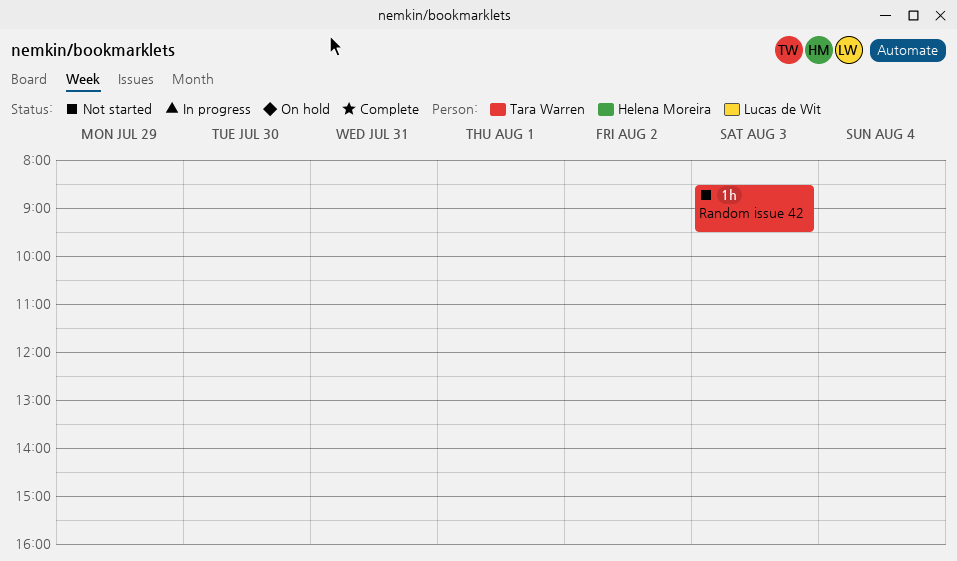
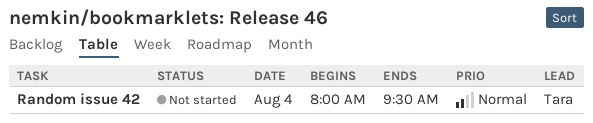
Random issue 42, day: Aug 3 -> Aug 4
Random issue 42, begins: 08:30 -> 08:00

